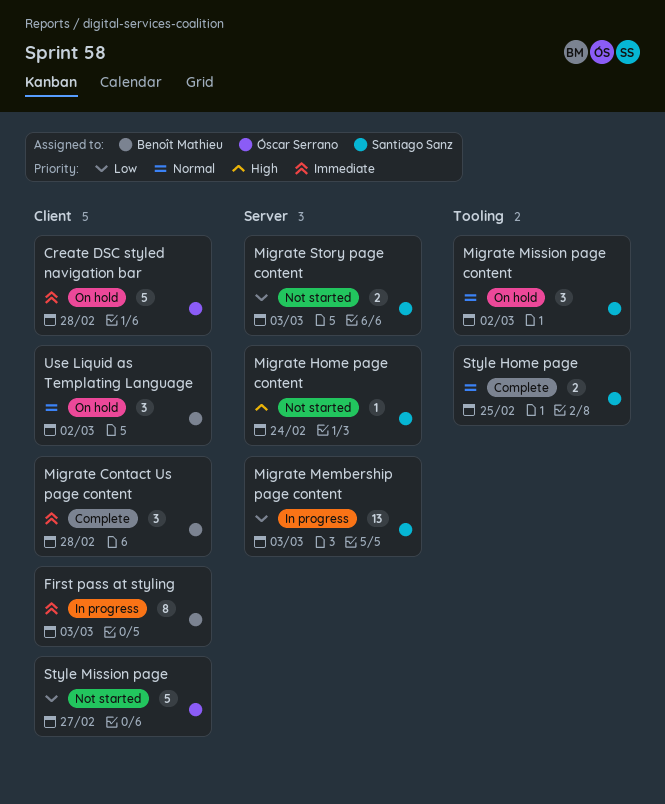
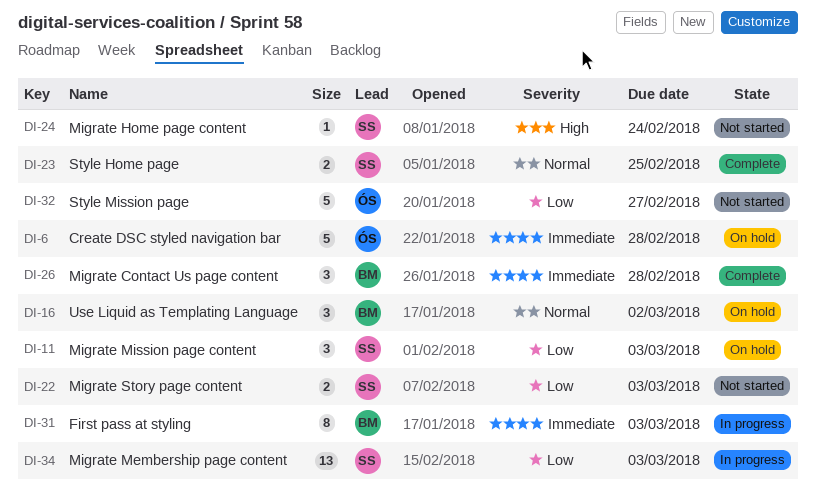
Migrate Mission page content, priority: Normal -> Low
Migrate Mission page content, due: Mar 2 -> Mar 3

